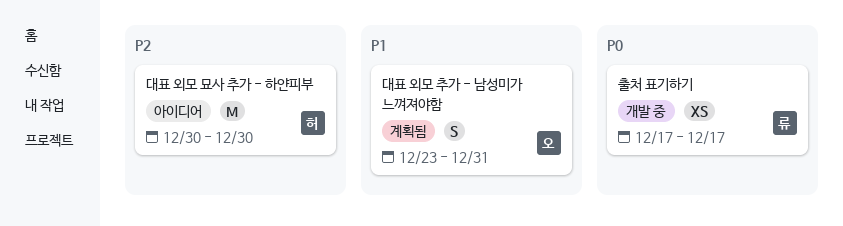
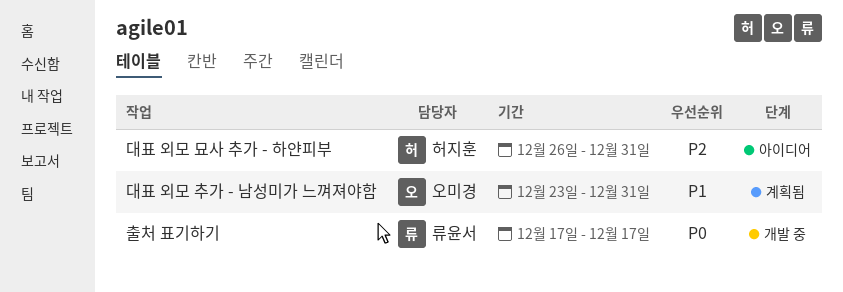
대표 외모 묘사 추가 - 하얀피부, start: Dec 30 -> Dec 26
대표 외모 묘사 추가 - 하얀피부, due: Dec 30 -> Dec 31

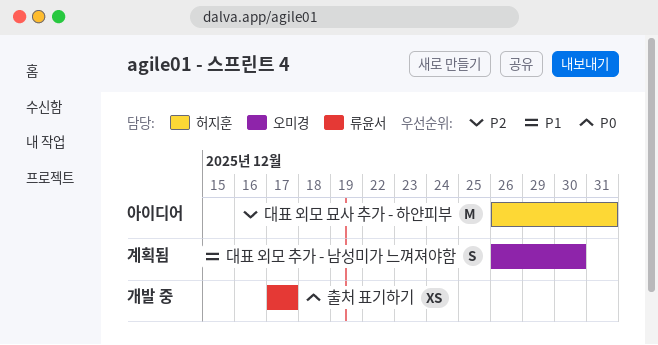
대표 외모 추가 - 남성미가 느껴져야함, start: Dec 23 -> Dec 26
대표 외모 추가 - 남성미가 느껴져야함, due: Dec 31 -> Dec 30

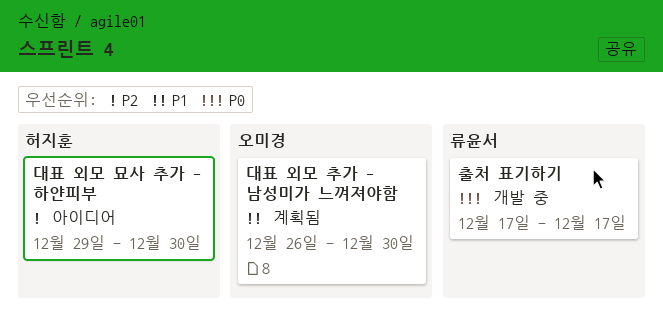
대표 외모 묘사 추가 - 하얀피부, start: Dec 26 -> Dec 29
대표 외모 묘사 추가 - 하얀피부, due: Dec 31 -> Dec 30

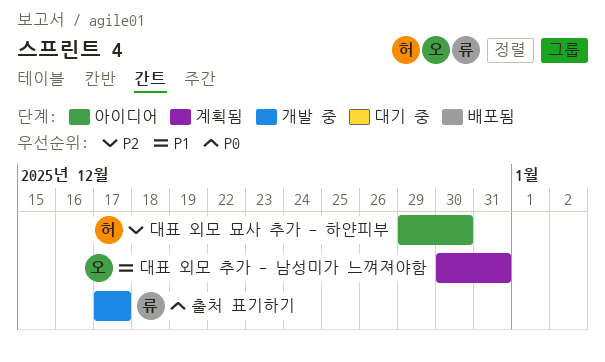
대표 외모 추가 - 남성미가 느껴져야함, start: Dec 26 -> Dec 30
대표 외모 추가 - 남성미가 느껴져야함, due: Dec 30 -> Dec 31

